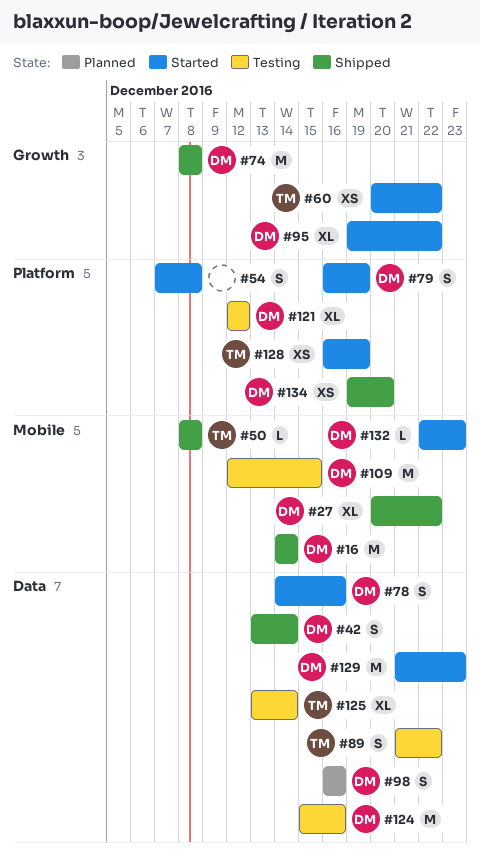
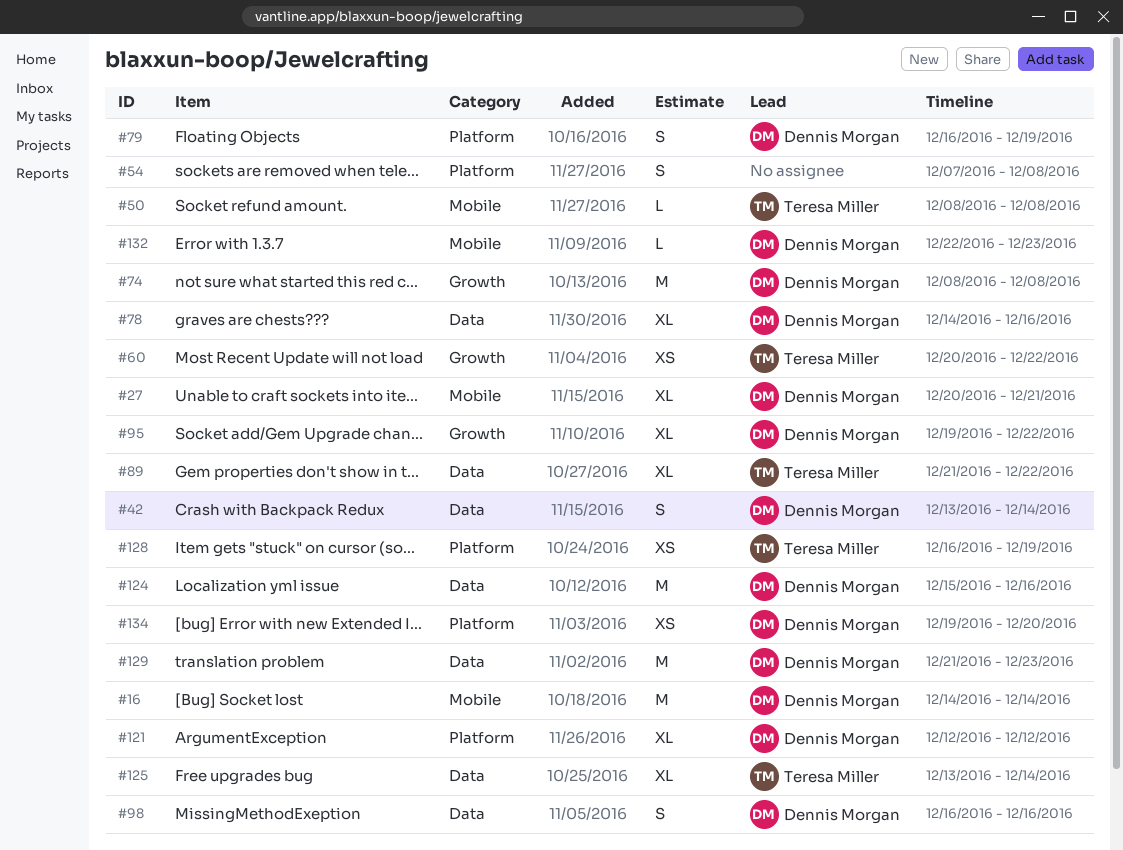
#27, due: Dec 22 -> Dec 21
#78, estimate: S -> XL
#89, estimate: S -> XL
#109: present -> none

